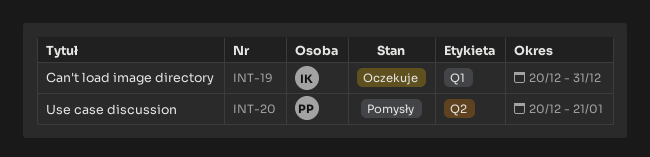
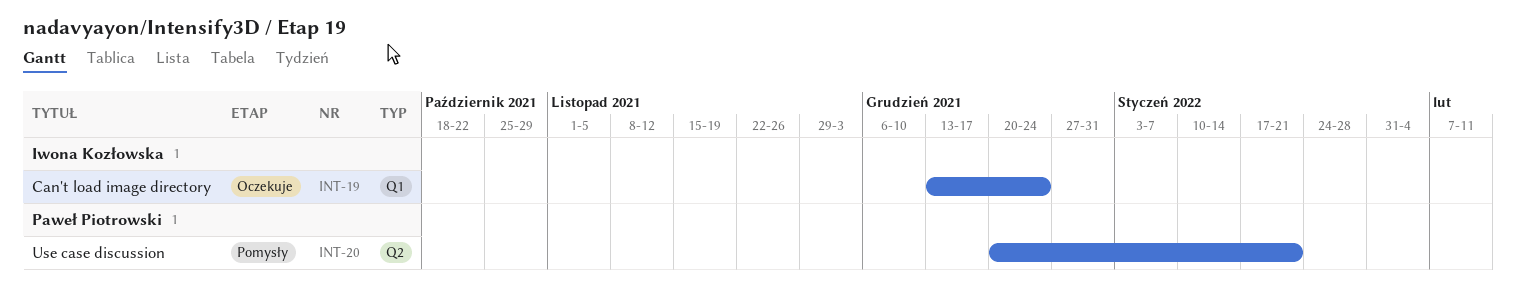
INT-19, start: Dec 20 -> Dec 13
INT-19, due: Dec 31 -> Dec 24

